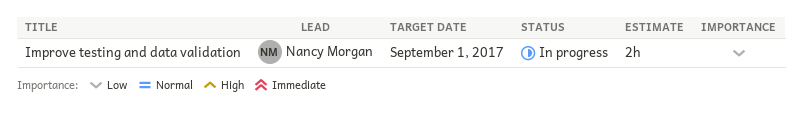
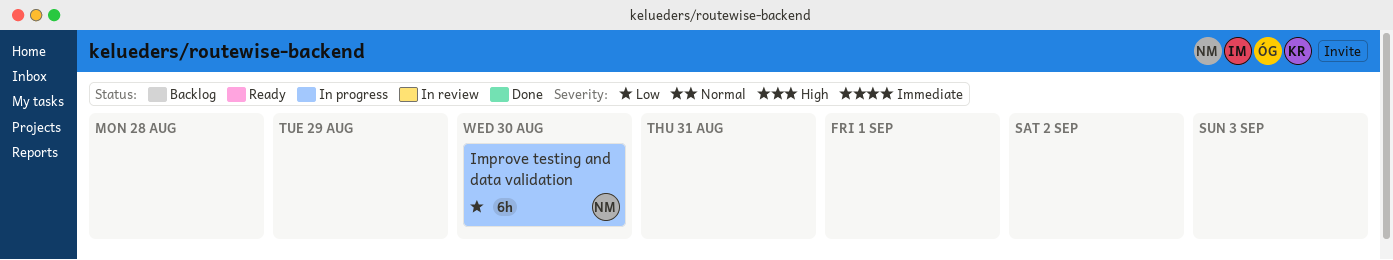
Improve testing and data validation, estimate: 2h -> 6h
Improve testing and data validation, due: Sep 1 -> Aug 30

